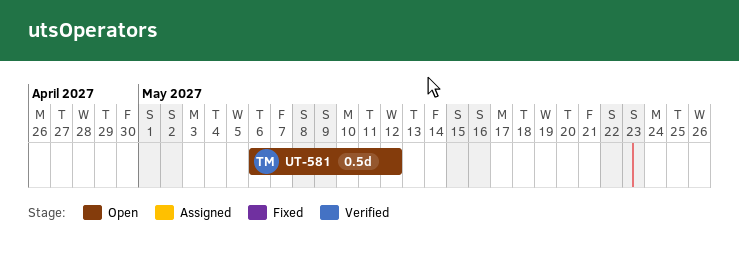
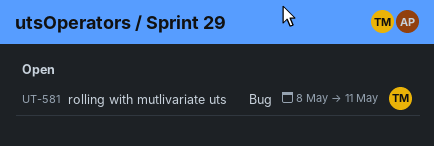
UT-581, start: May 6 -> May 8
UT-581, due: May 12 -> May 11

